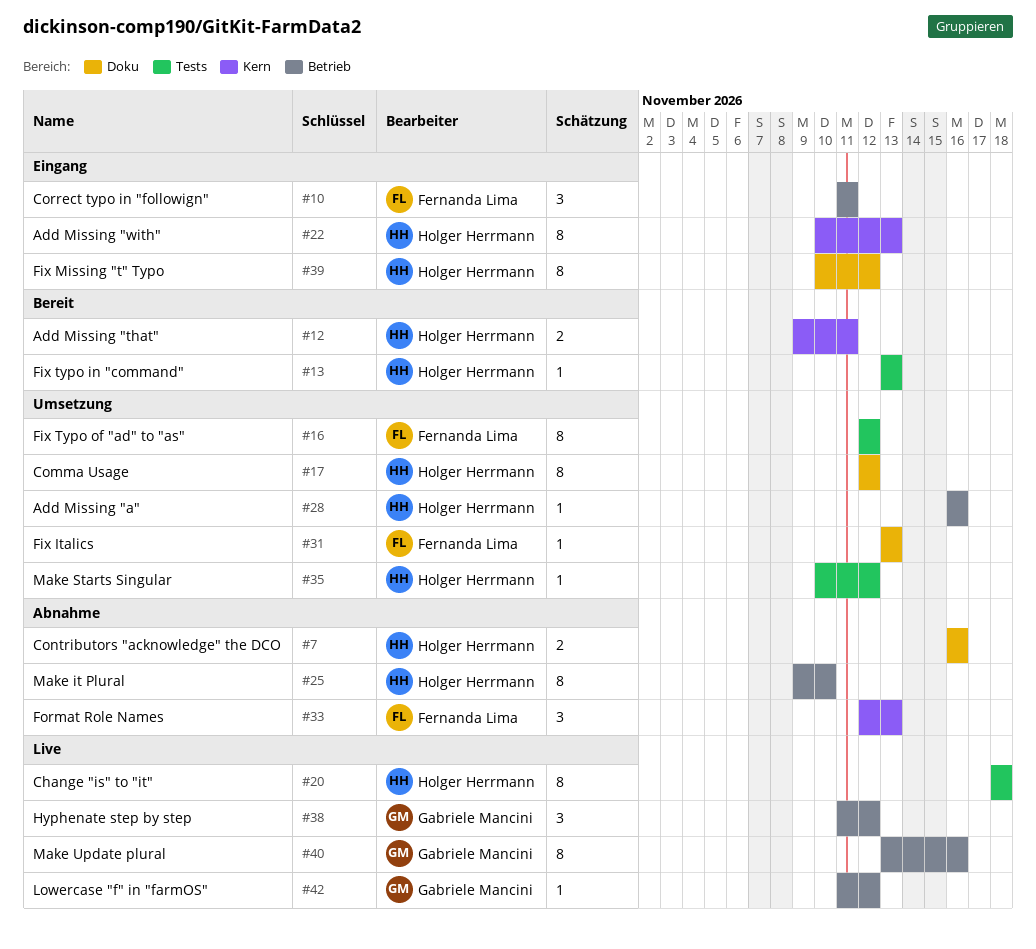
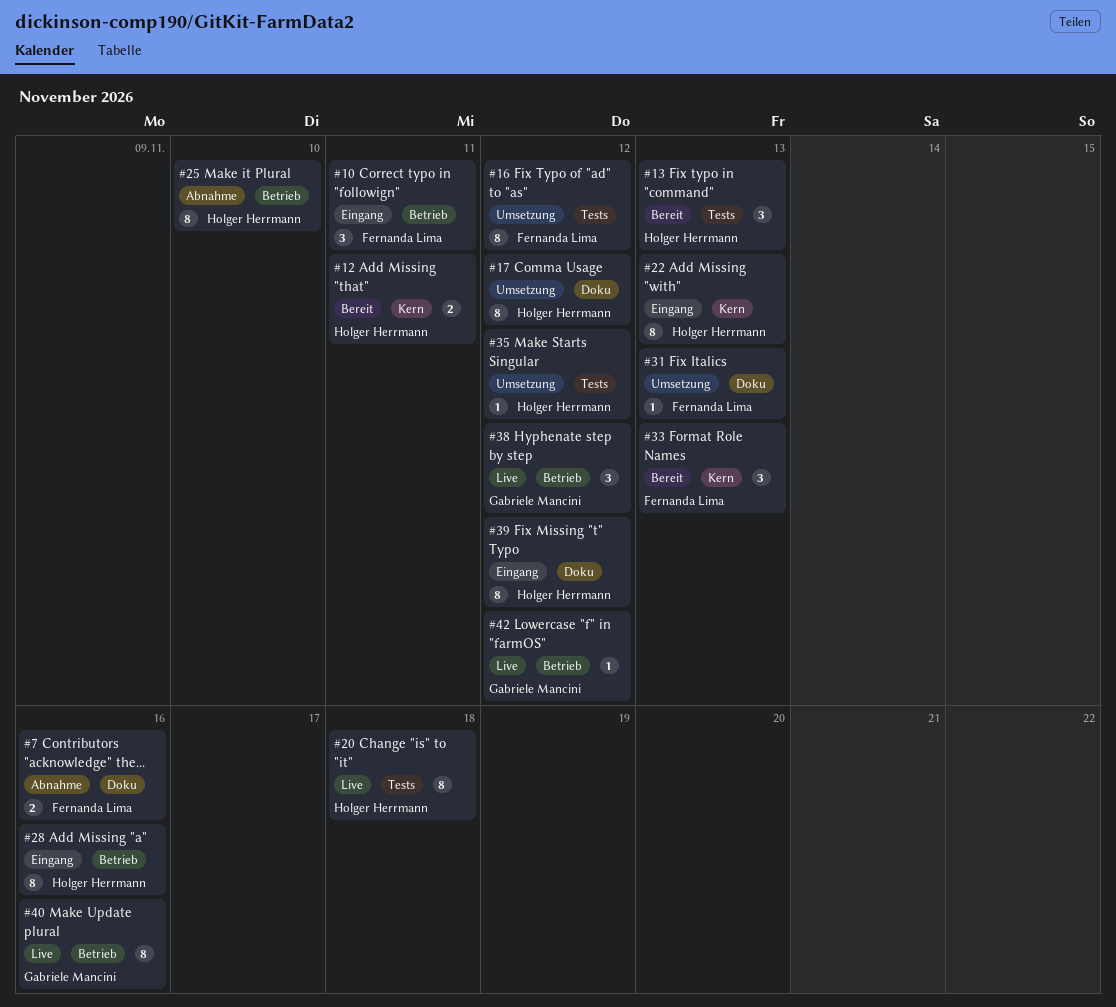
#7, owner: Holger Herrmann -> Fernanda Lima
#13, estimate: 1 -> 3
#28, status: Umsetzung -> Eingang
#28, estimate: 1 -> 8
#33, status: Abnahme -> Bereit

